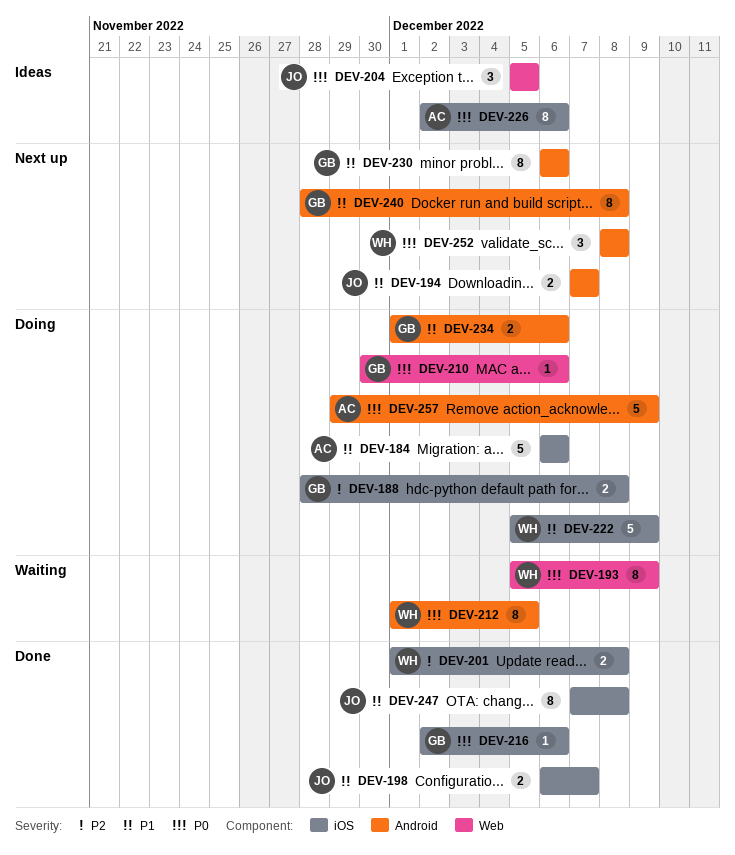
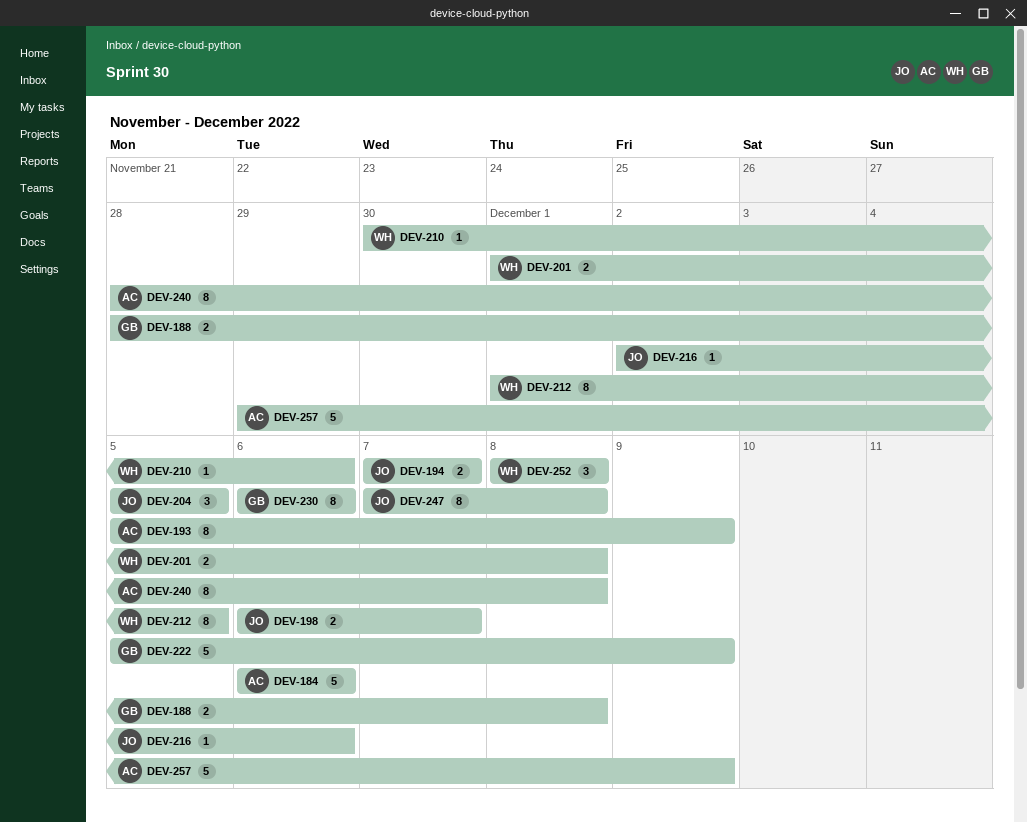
DEV-193, owner: WH -> AC
DEV-210, owner: GB -> WH
DEV-216, owner: GB -> JO
DEV-222, owner: WH -> GB
DEV-226: present -> none
DEV-234: present -> none
DEV-240, owner: GB -> AC

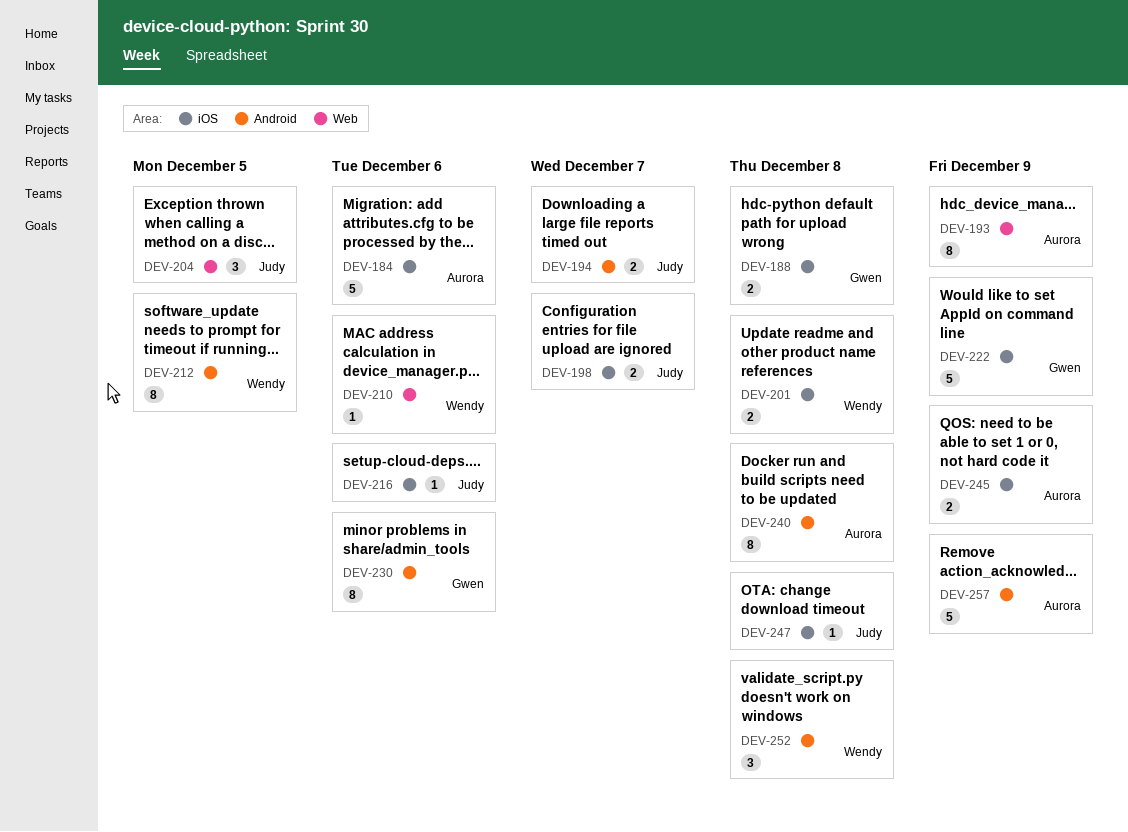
DEV-245: none -> present
DEV-247, estimate: 8 -> 1

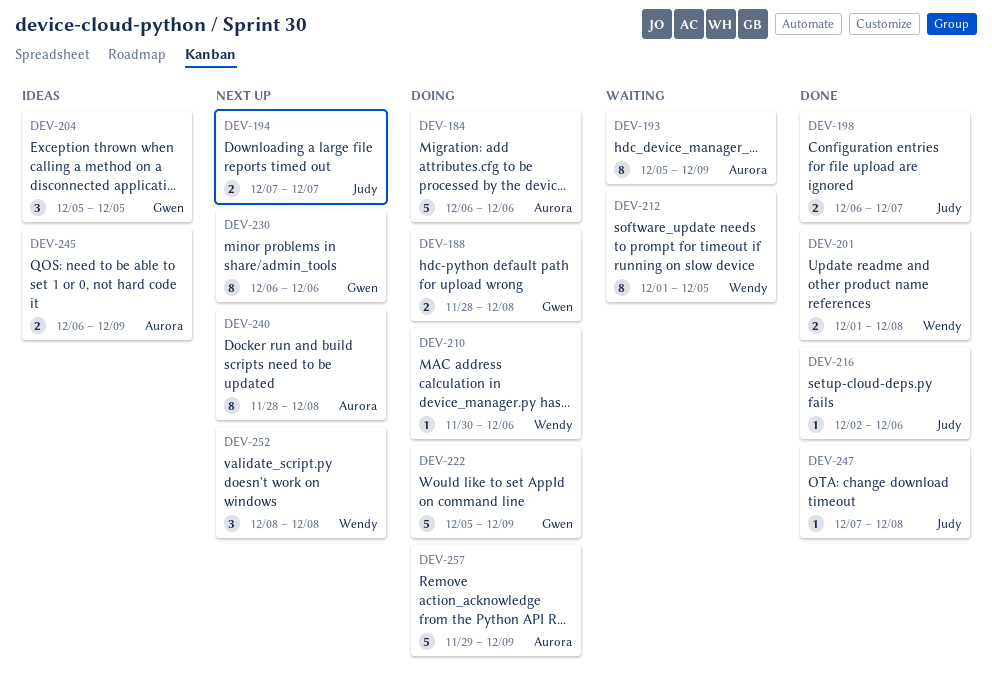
DEV-204, owner: Judy -> Gwen

